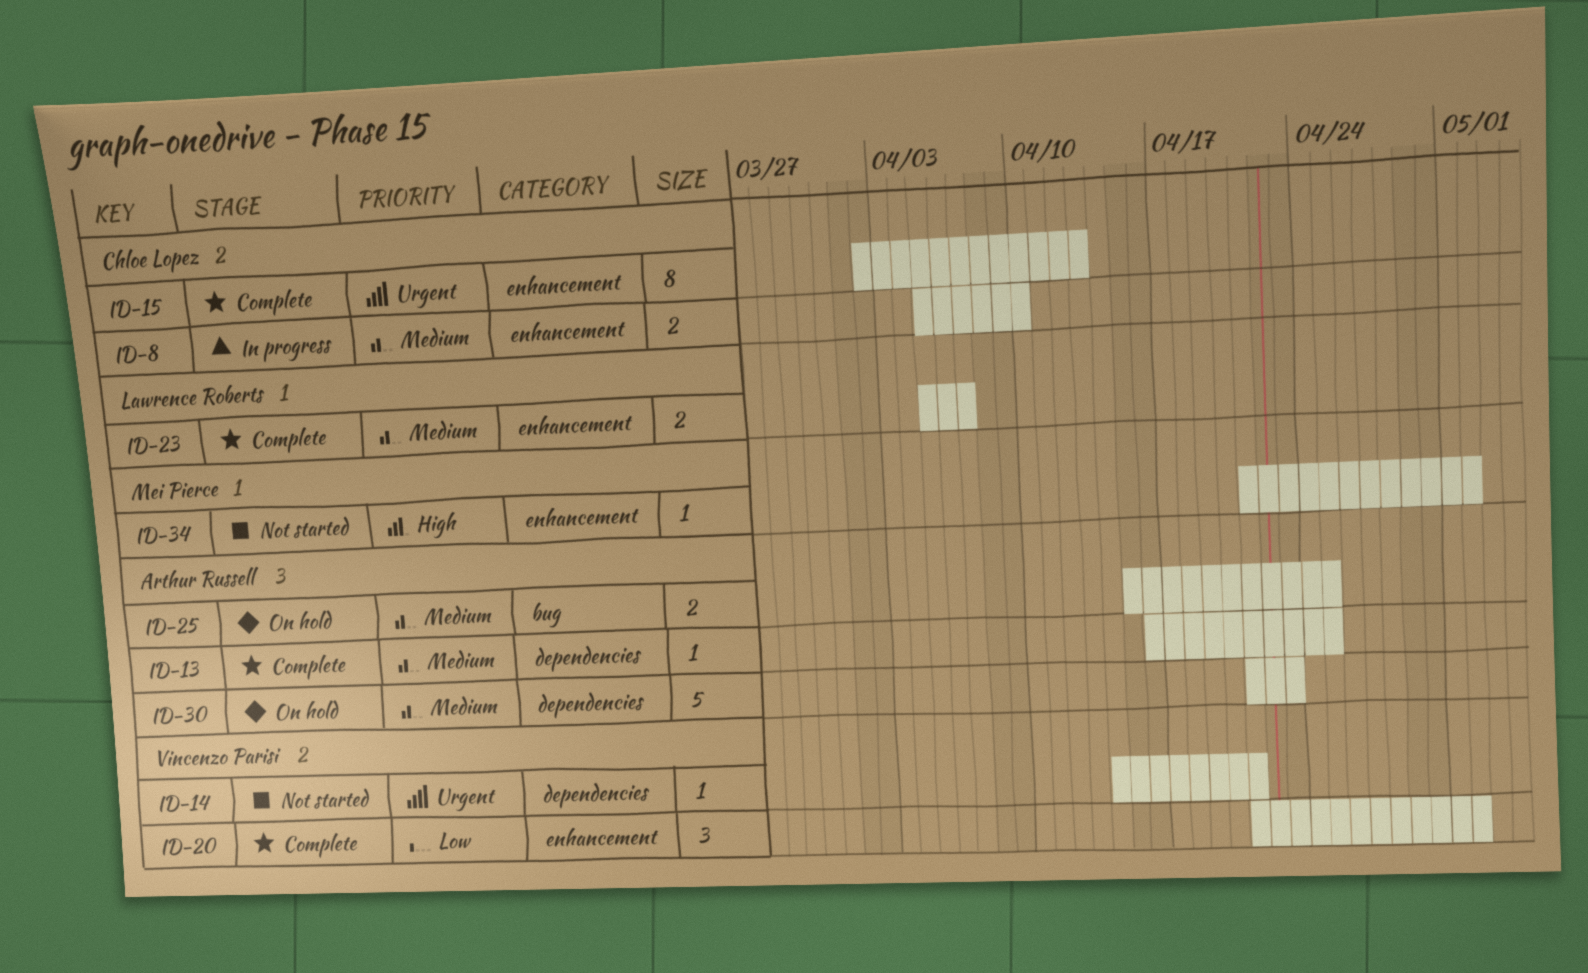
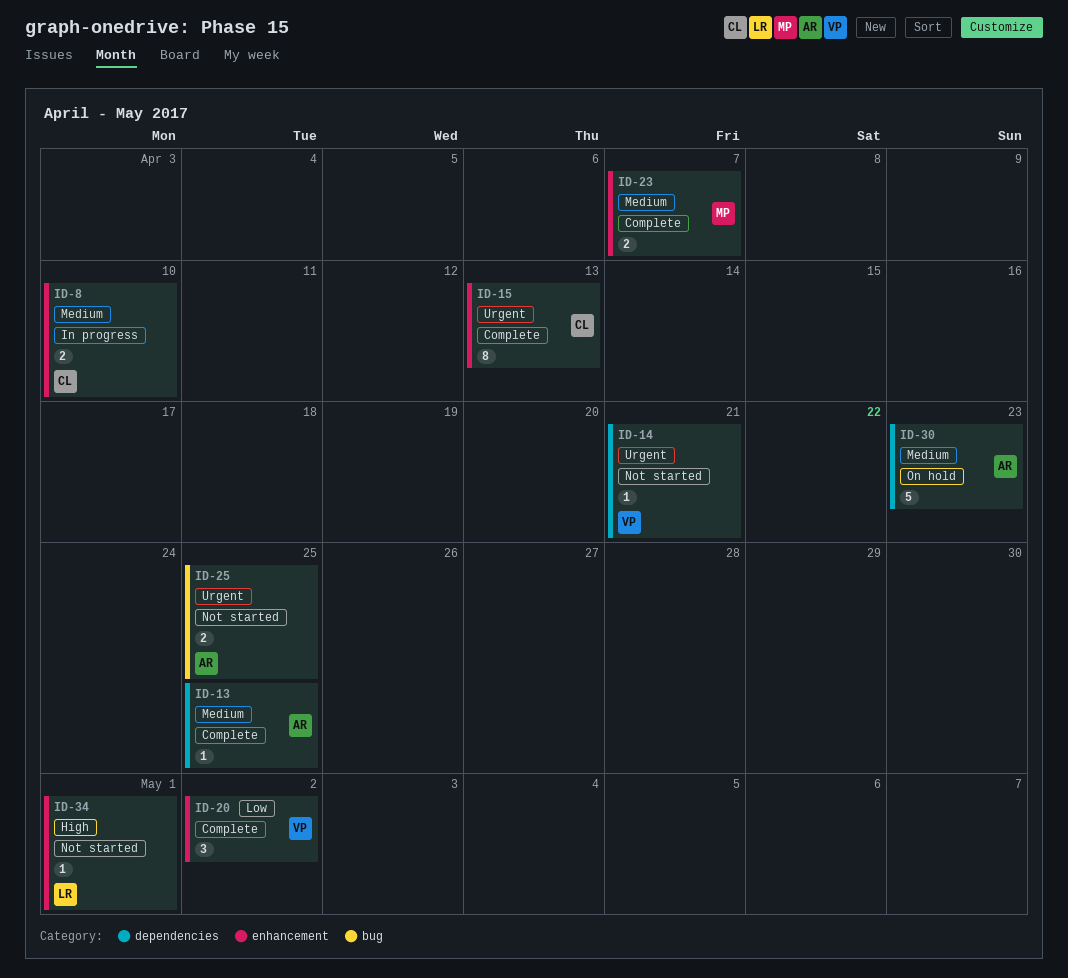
ID-23, owner: Lawrence Roberts -> Mei Pierce
ID-25, status: On hold -> Not started
ID-25, priority: Medium -> Urgent
ID-34, owner: Mei Pierce -> Lawrence Roberts
ID-34, due: May 2 -> May 1

